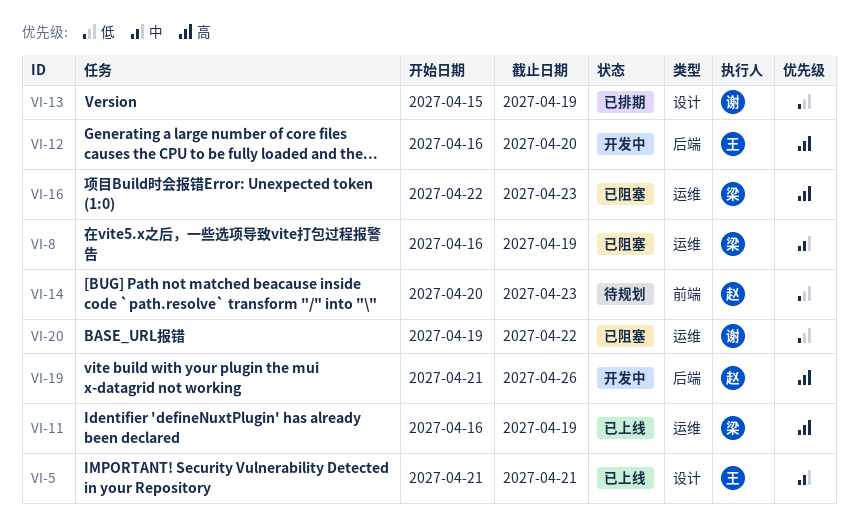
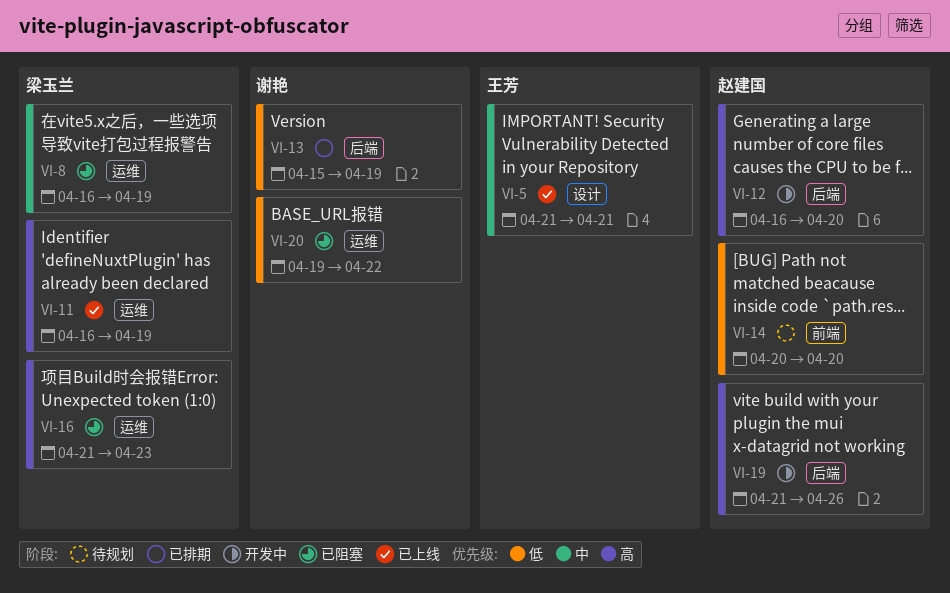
VI-12, owner: 王芳 -> 赵建国
VI-13, label: 设计 -> 后端
VI-14, due: Apr 23 -> Apr 20
VI-16, start: Apr 22 -> Apr 21

